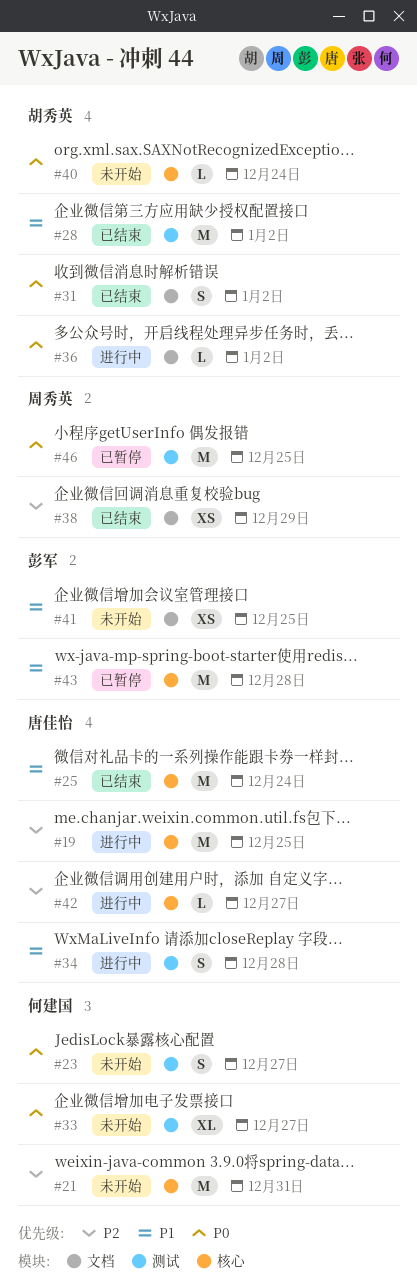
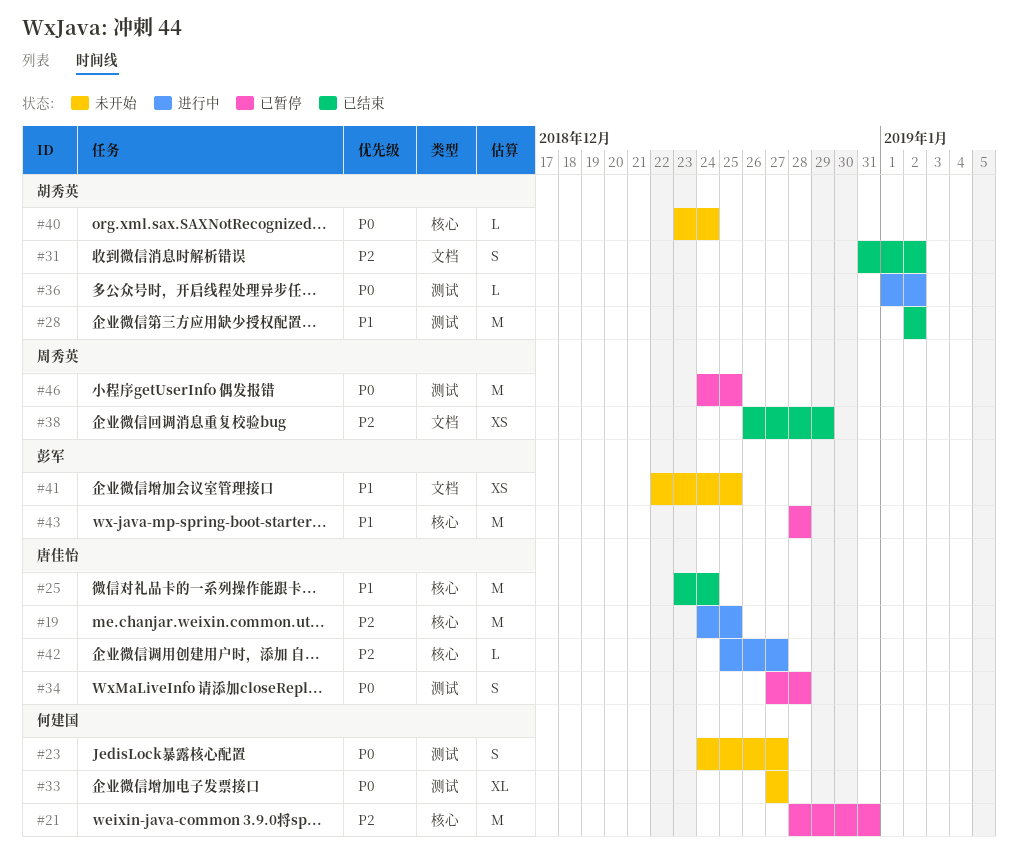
#21, status: 未开始 -> 已暂停
#31, priority: P0 -> P2
#34, status: 进行中 -> 已暂停
#34, priority: P1 -> P0
#36, label: 文档 -> 测试

